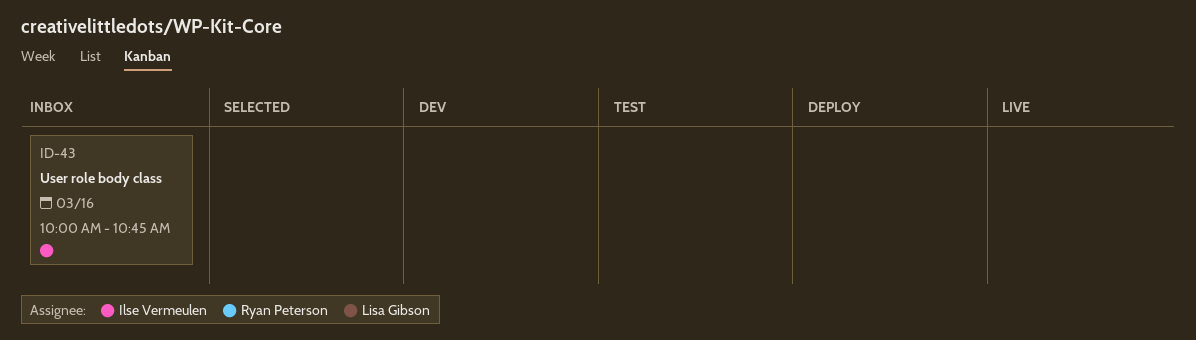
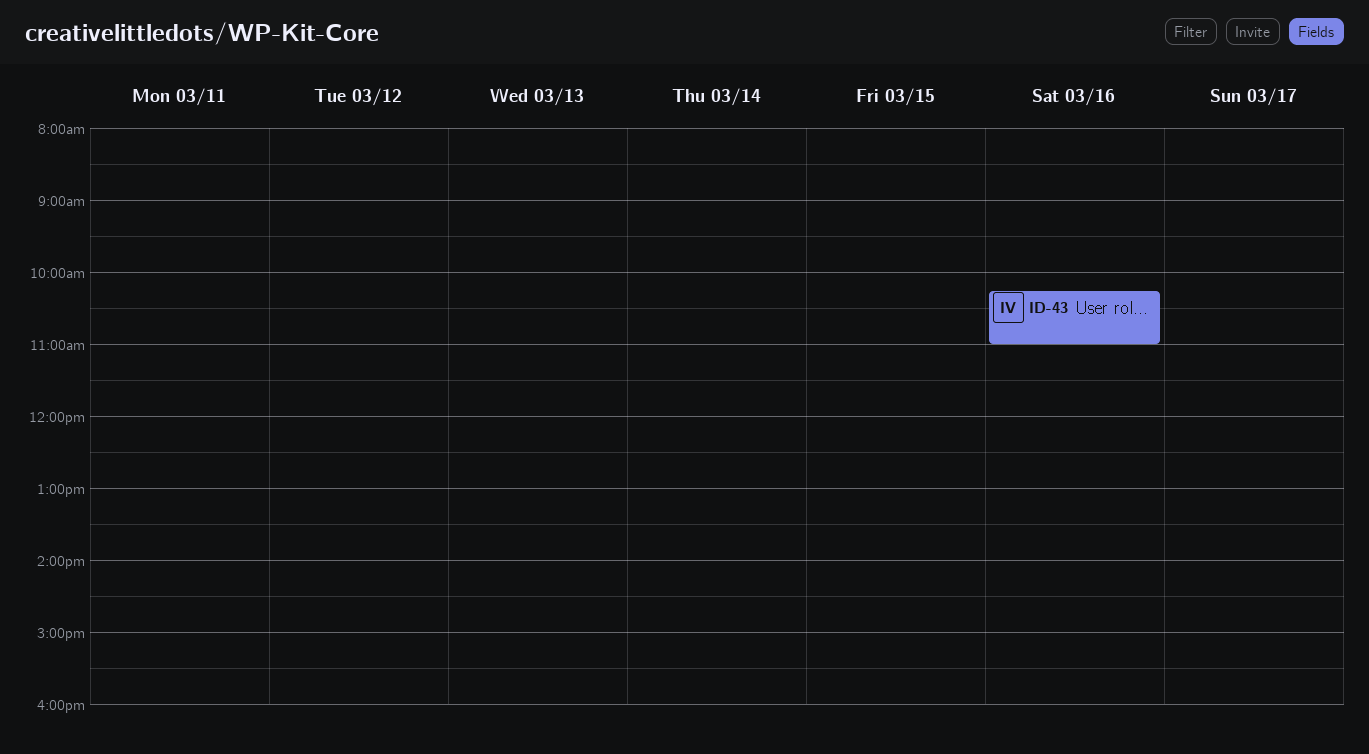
ID-43, begins: 10:00 -> 10:15
ID-43, ends: 10:45 -> 11:00

